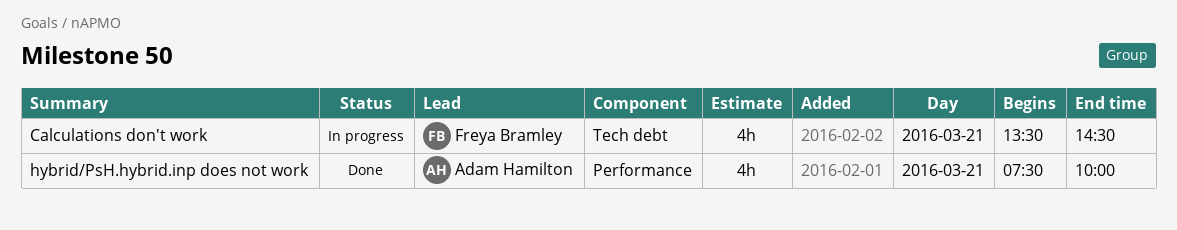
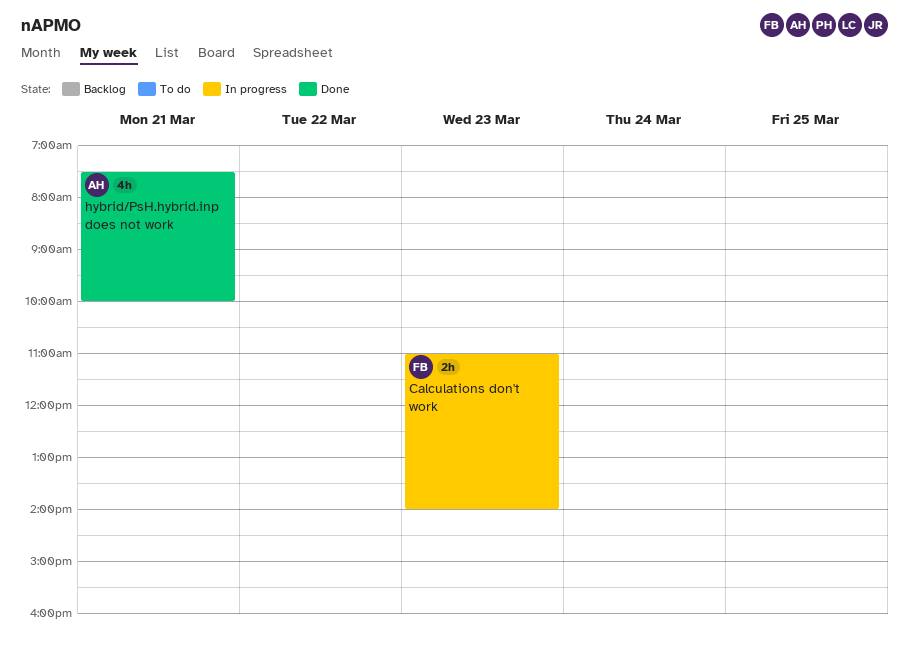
Calculations don't work, estimate: 4h -> 2h
Calculations don't work, day: Mar 21 -> Mar 23
Calculations don't work, begins: 13:30 -> 11:00
Calculations don't work, ends: 14:30 -> 14:00

